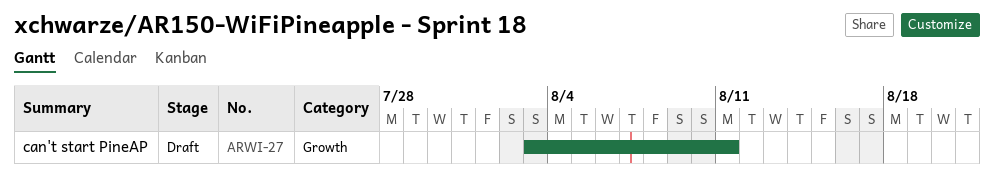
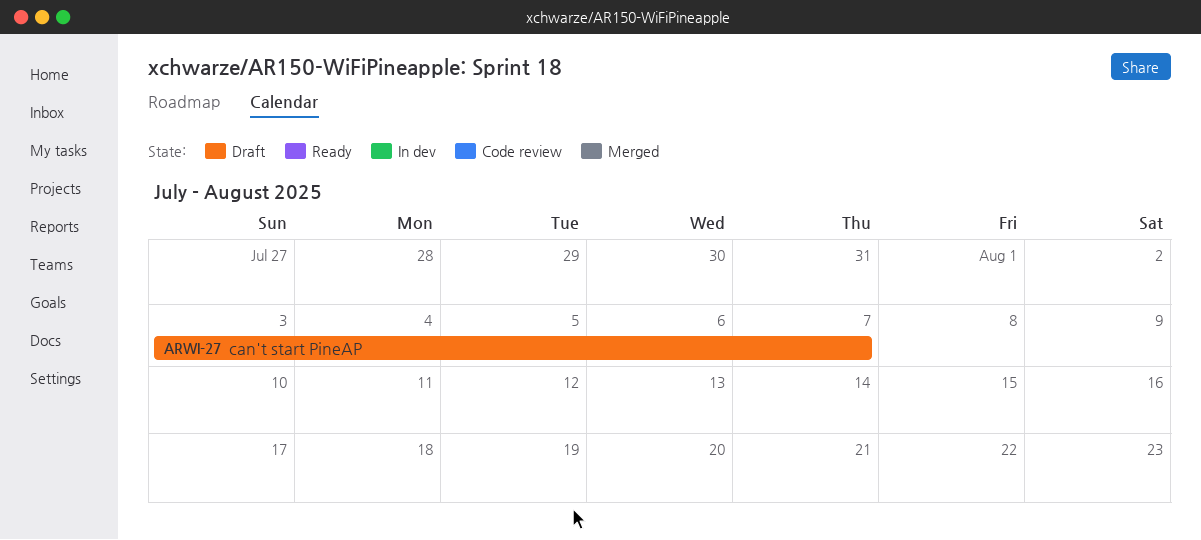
ARWI-27, due: Aug 11 -> Aug 7

